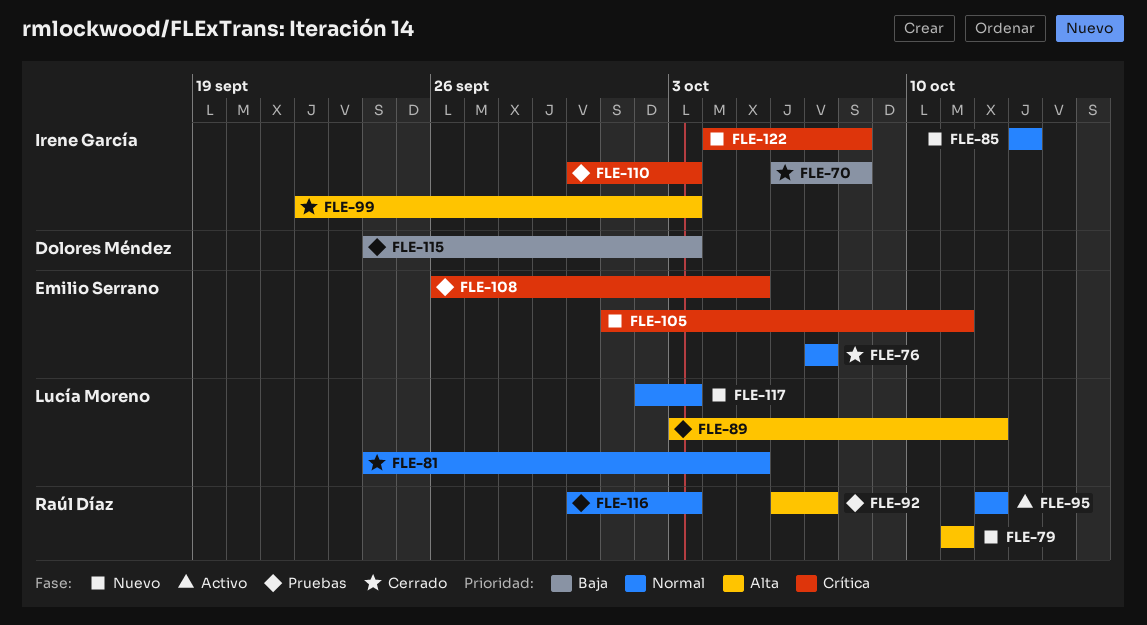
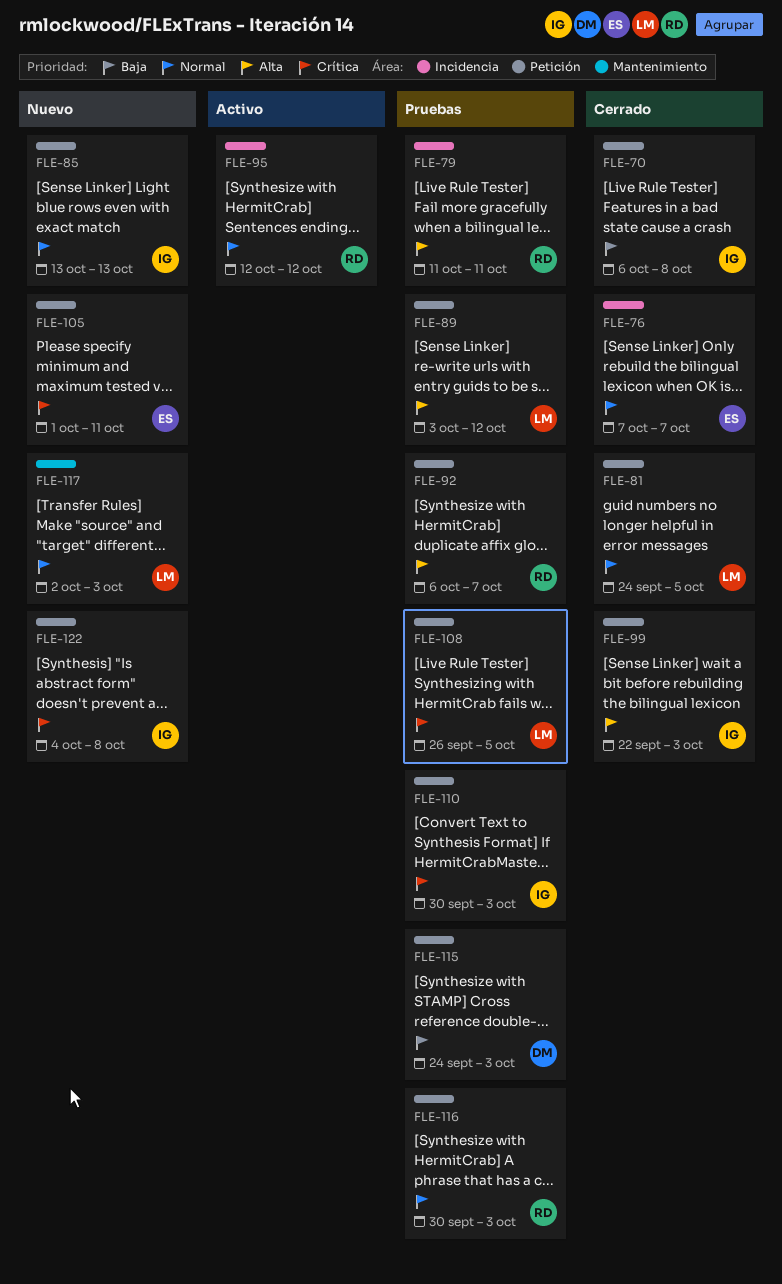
FLE-79, status: Nuevo -> Pruebas
FLE-108, owner: Emilio Serrano -> Lucía Moreno

